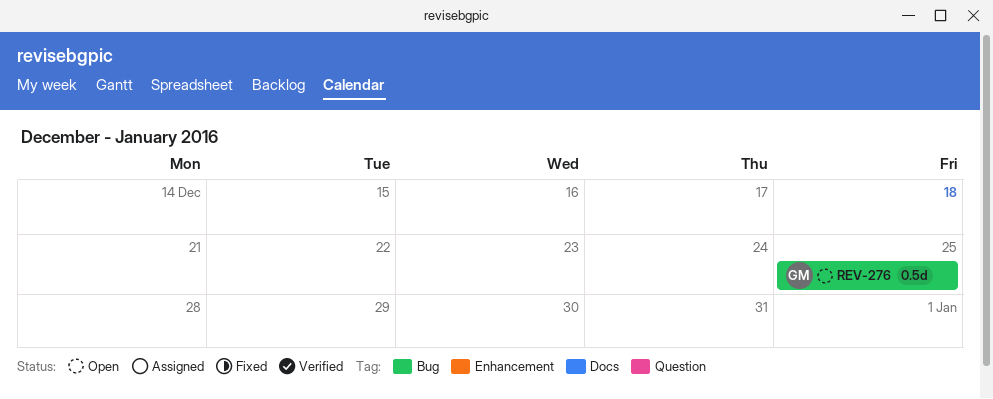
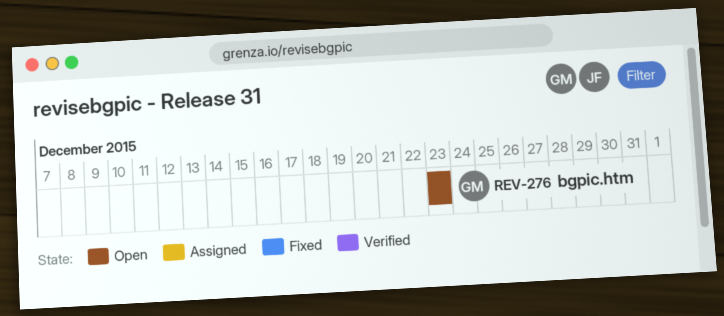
REV-276, start: Dec 25 -> Dec 23
REV-276, due: Dec 25 -> Dec 23

